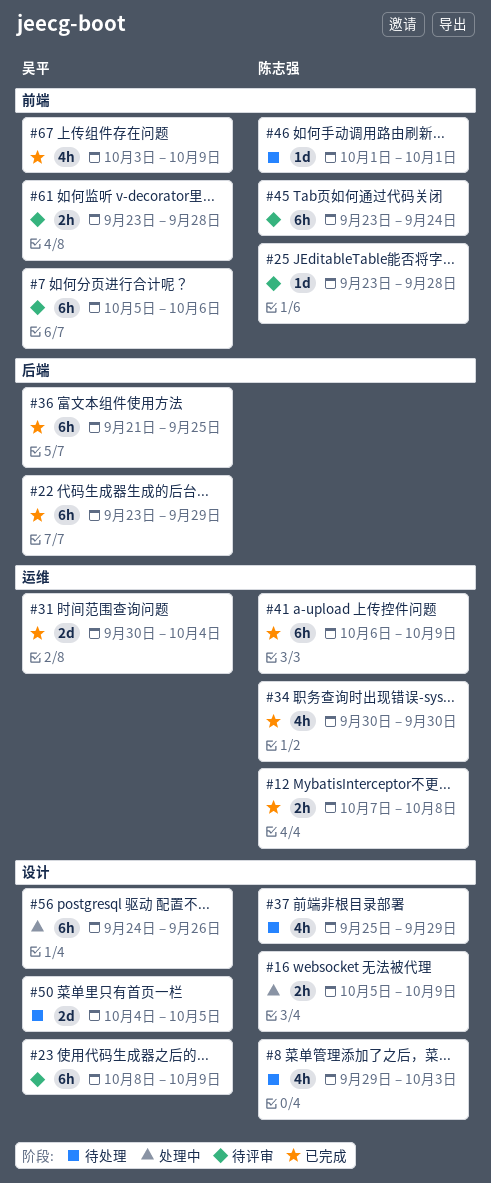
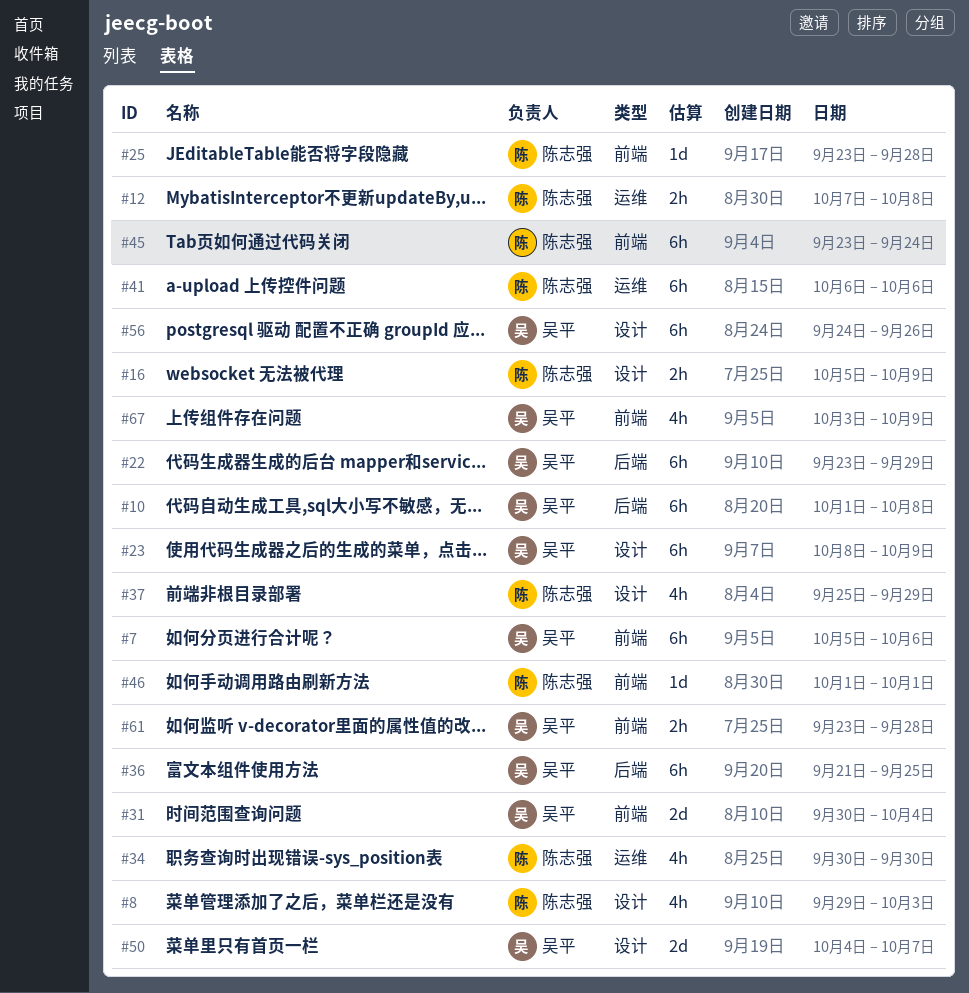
#10: none -> present
#31, label: 运维 -> 前端
#41, due: Oct 9 -> Oct 6
#50, due: Oct 5 -> Oct 7

